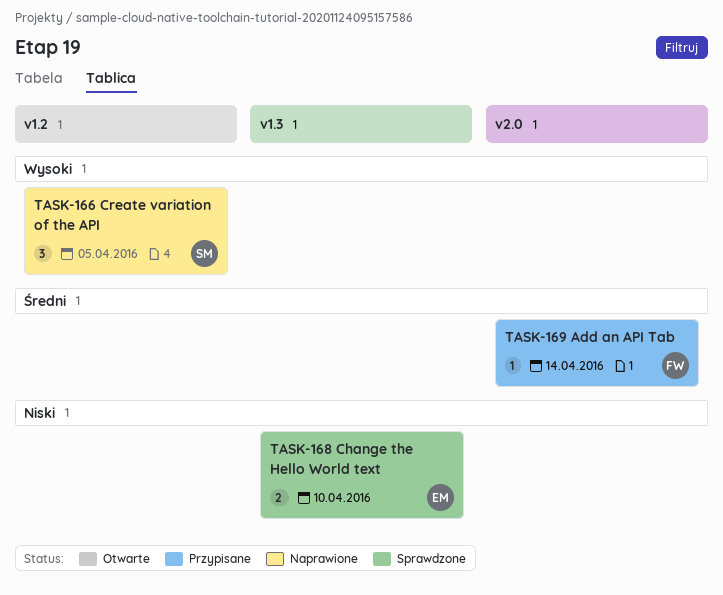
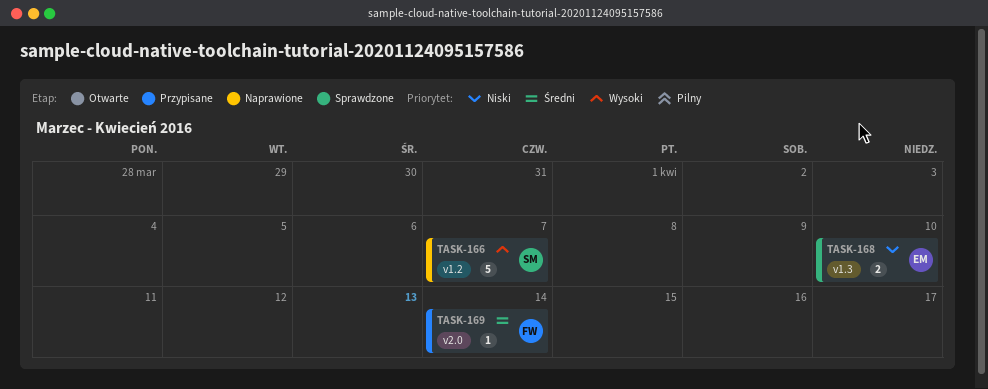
TASK-166, estimate: 3 -> 5
TASK-166, due: Apr 5 -> Apr 7

